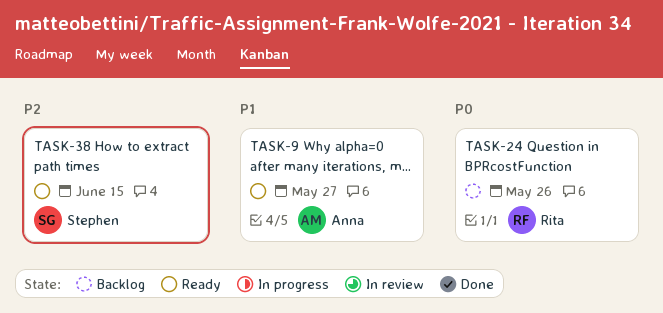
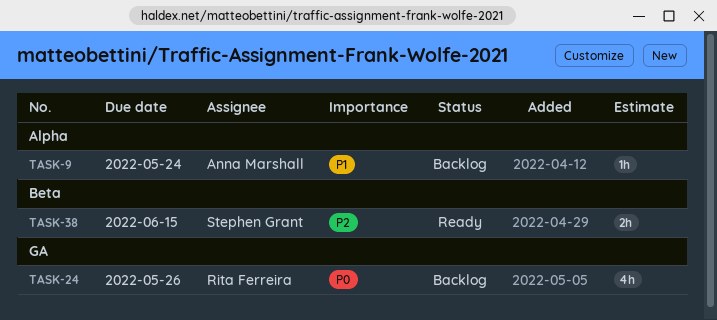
TASK-9, status: Ready -> Backlog
TASK-9, due: May 27 -> May 24

